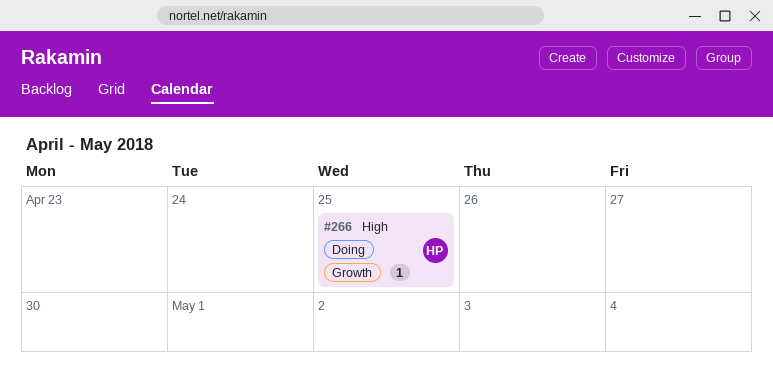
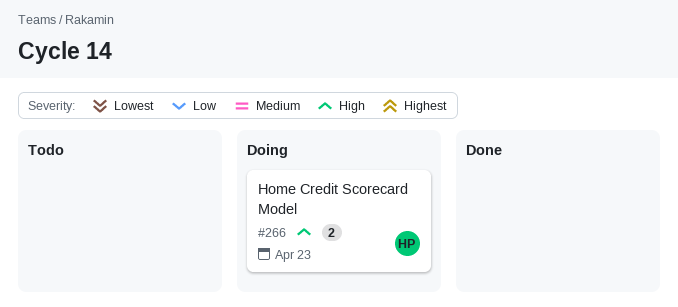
#266, estimate: 1 -> 2
#266, due: Apr 25 -> Apr 23

